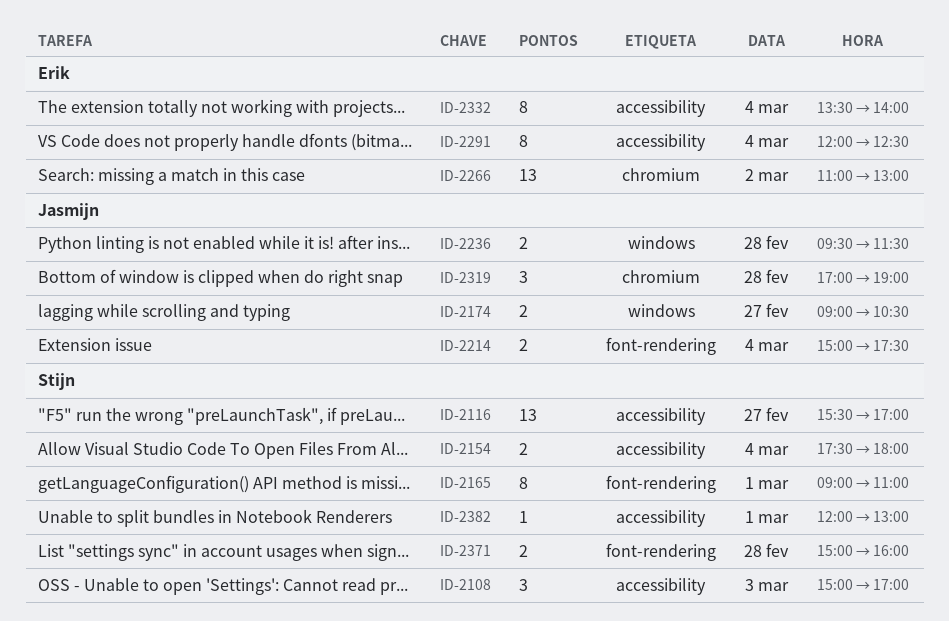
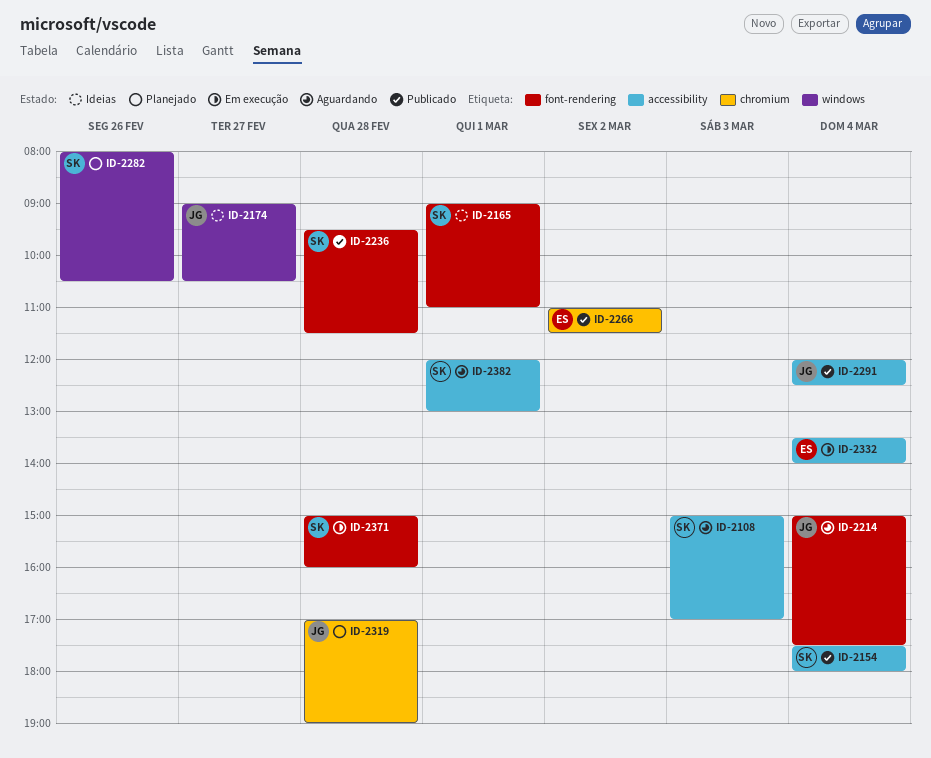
ID-2116: present -> none
ID-2236, owner: Jasmijn -> Stijn
ID-2236, label: windows -> font-rendering
ID-2266, ends: 13:00 -> 11:30
ID-2282: none -> present
ID-2291, owner: Erik -> Jasmijn

